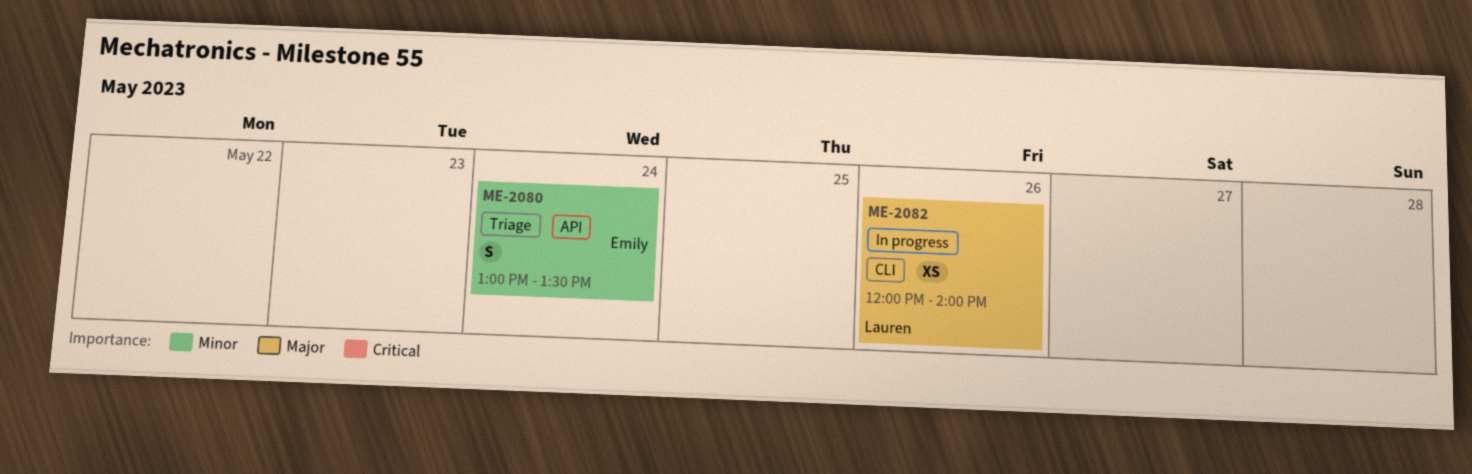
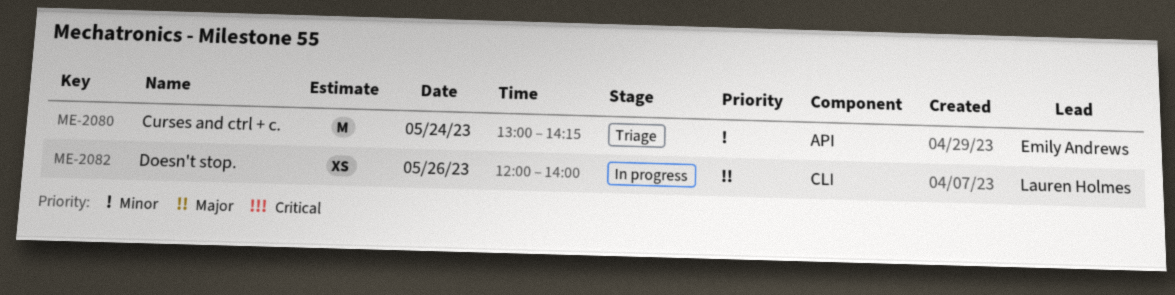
ME-2080, estimate: S -> M
ME-2080, ends: 13:30 -> 14:15

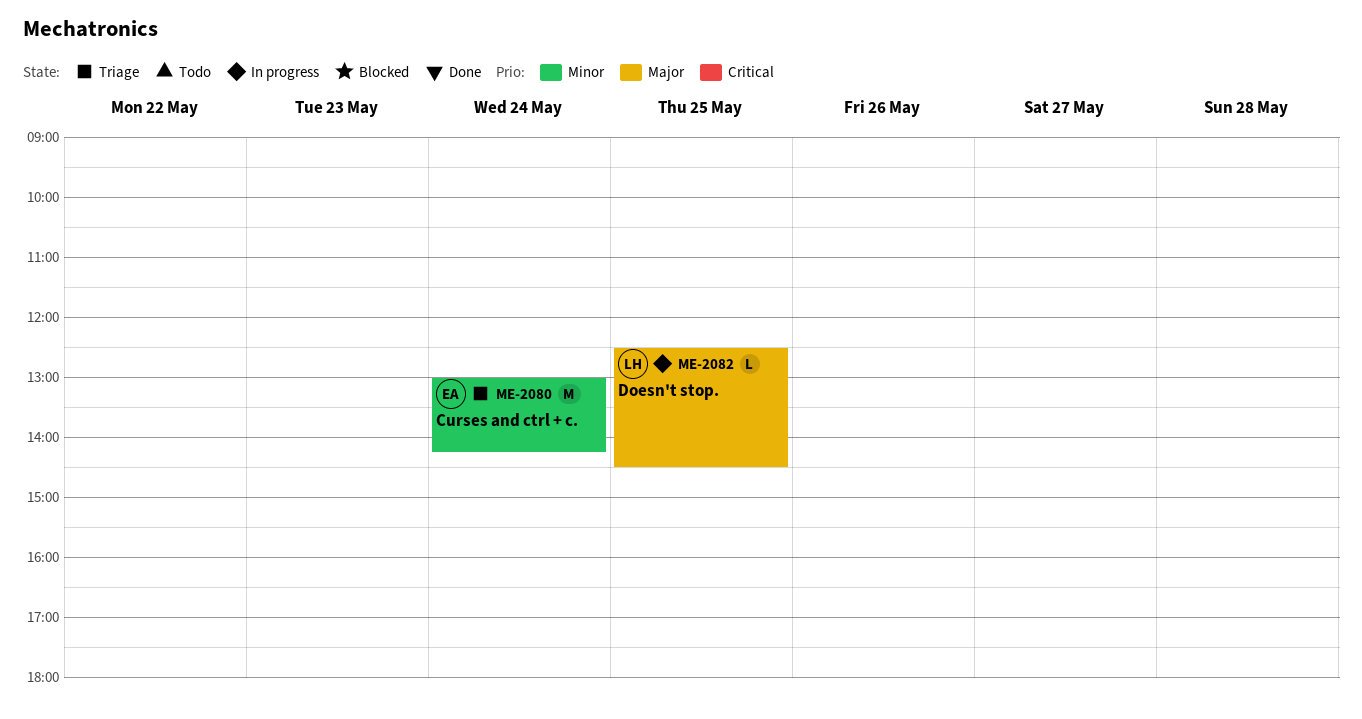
ME-2082, estimate: XS -> L
ME-2082, day: May 26 -> May 25
ME-2082, begins: 12:00 -> 12:30
ME-2082, ends: 14:00 -> 14:30

